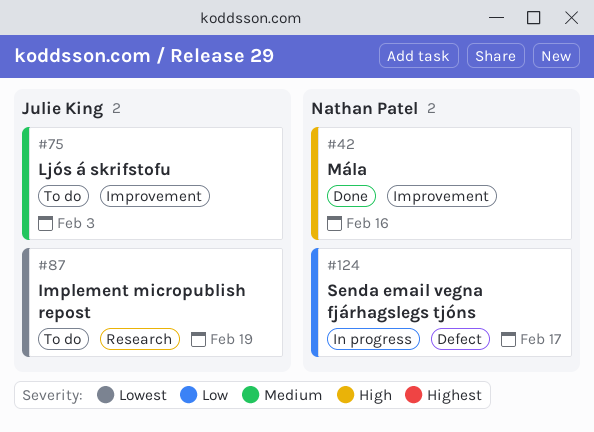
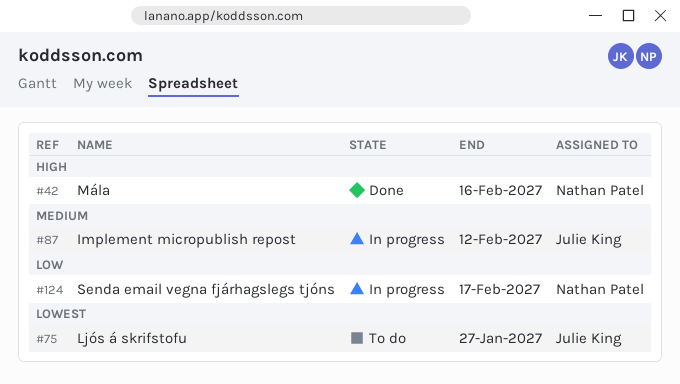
#75, priority: Medium -> Lowest
#75, due: Feb 3 -> Jan 27
#87, status: To do -> In progress
#87, priority: Lowest -> Medium
#87, due: Feb 19 -> Feb 12

